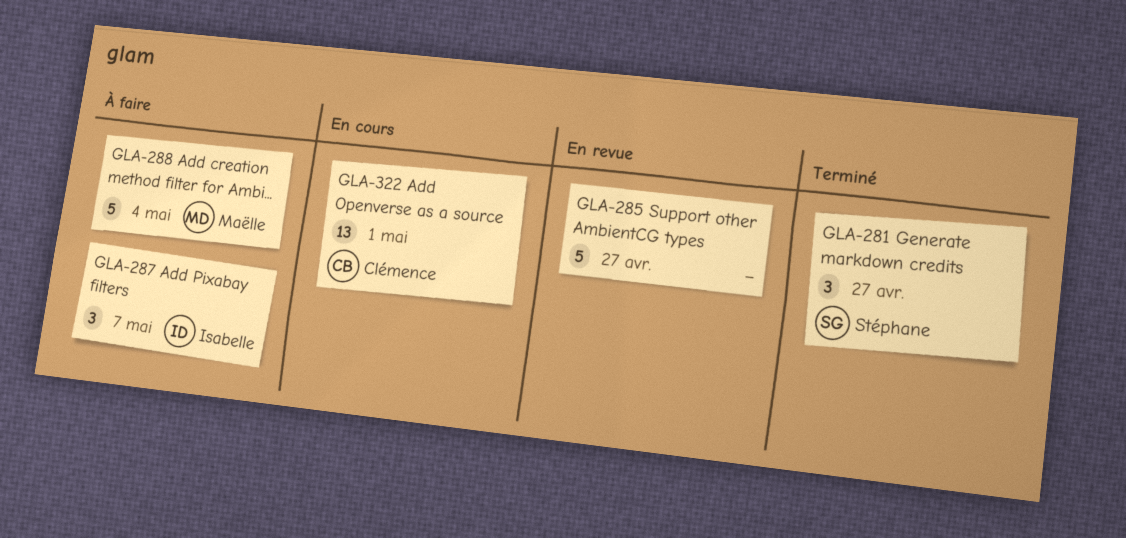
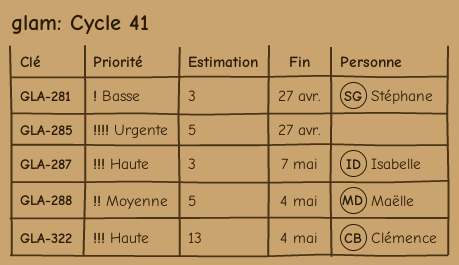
GLA-322, due: May 1 -> May 4

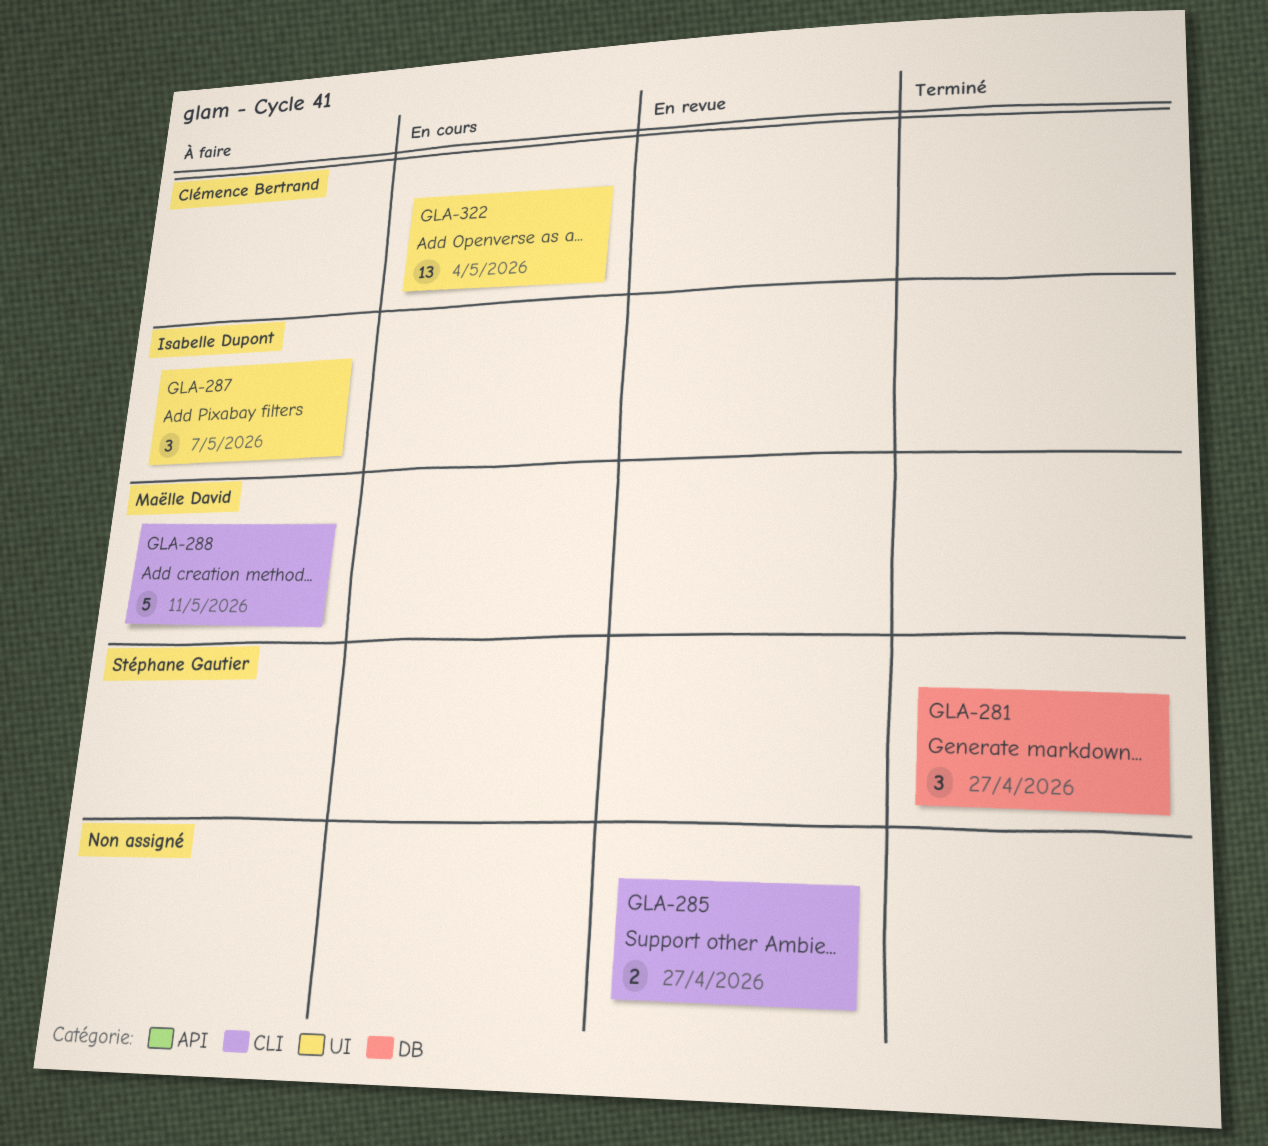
GLA-285, estimate: 5 -> 2
GLA-288, due: May 4 -> May 11

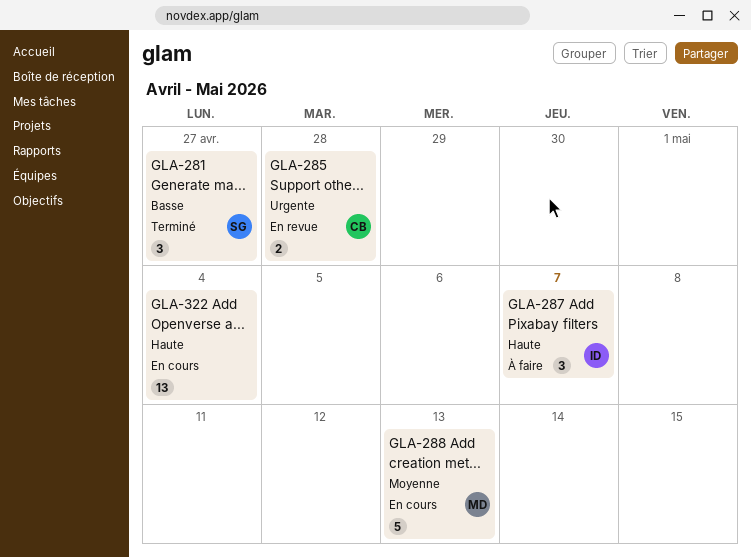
GLA-285, owner: none -> Clémence Bertrand
GLA-285, due: Apr 27 -> Apr 28
GLA-288, status: À faire -> En cours
GLA-288, due: May 11 -> May 13
GLA-322, owner: Clémence Bertrand -> none

